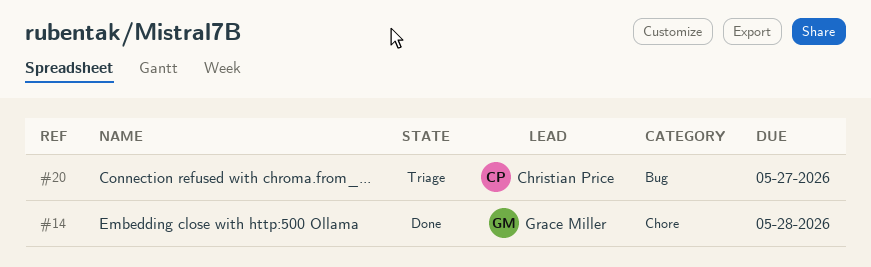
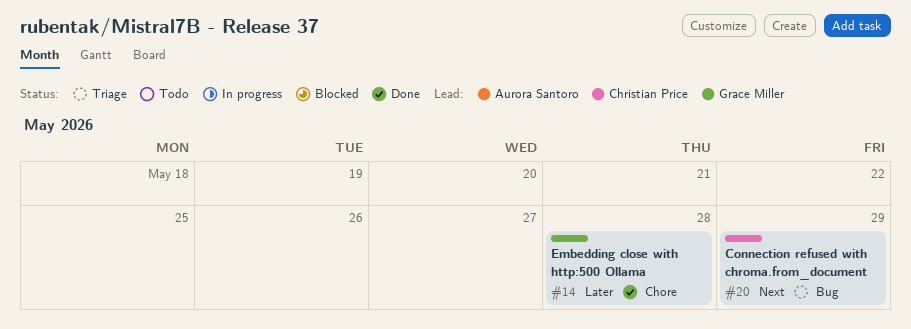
#20, due: May 27 -> May 29

